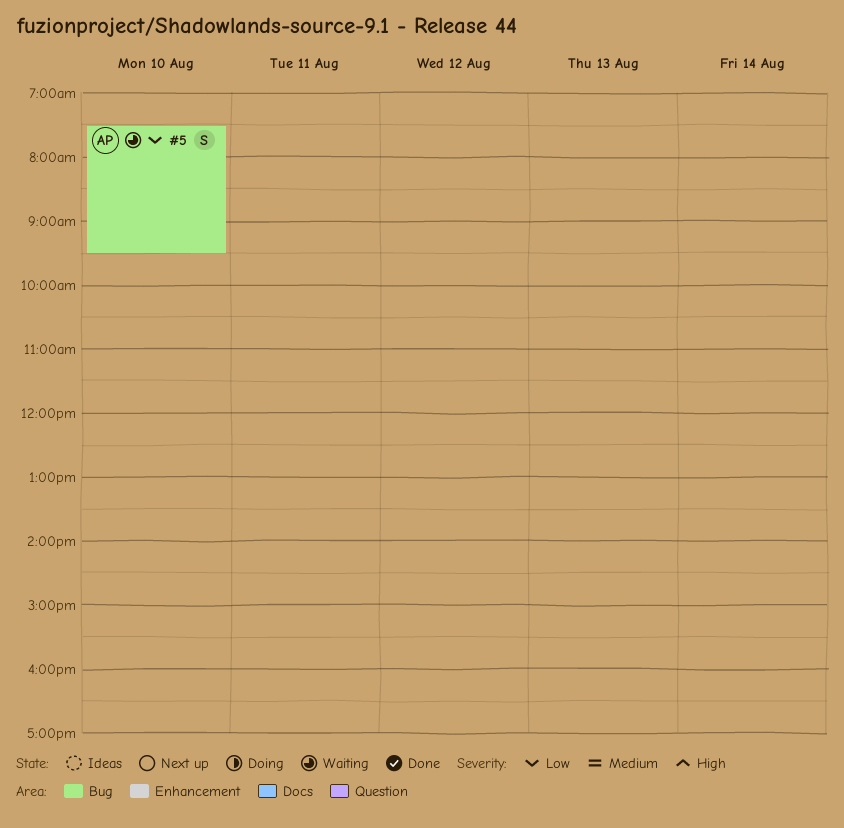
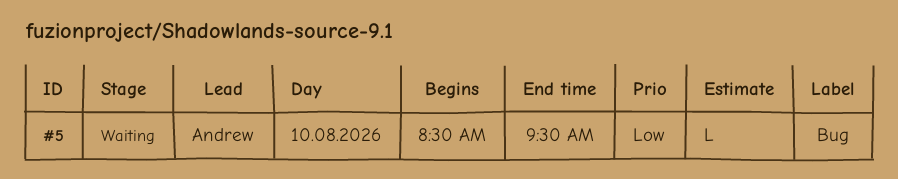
#5, estimate: S -> L
#5, begins: 07:30 -> 08:30

